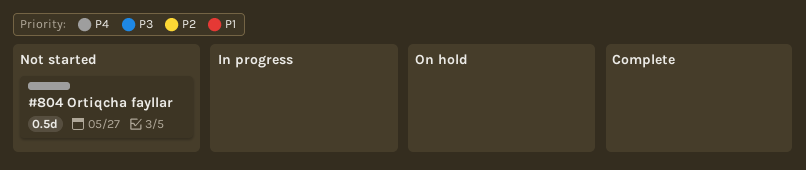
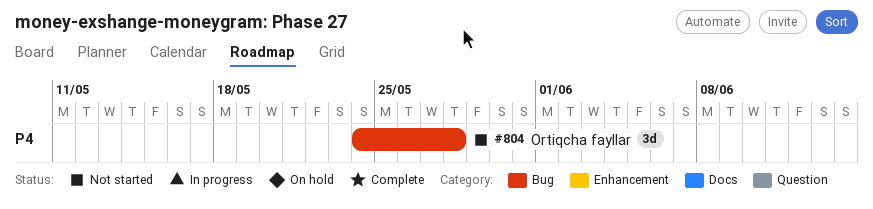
#804, estimate: 0.5d -> 3d
#804, due: May 27 -> May 28

